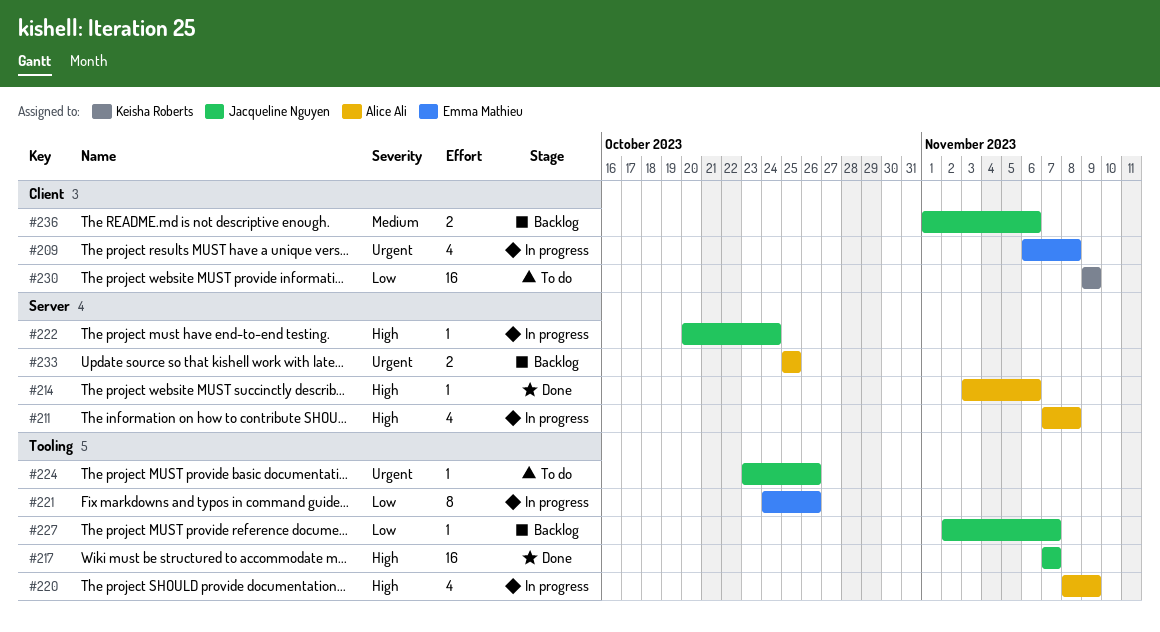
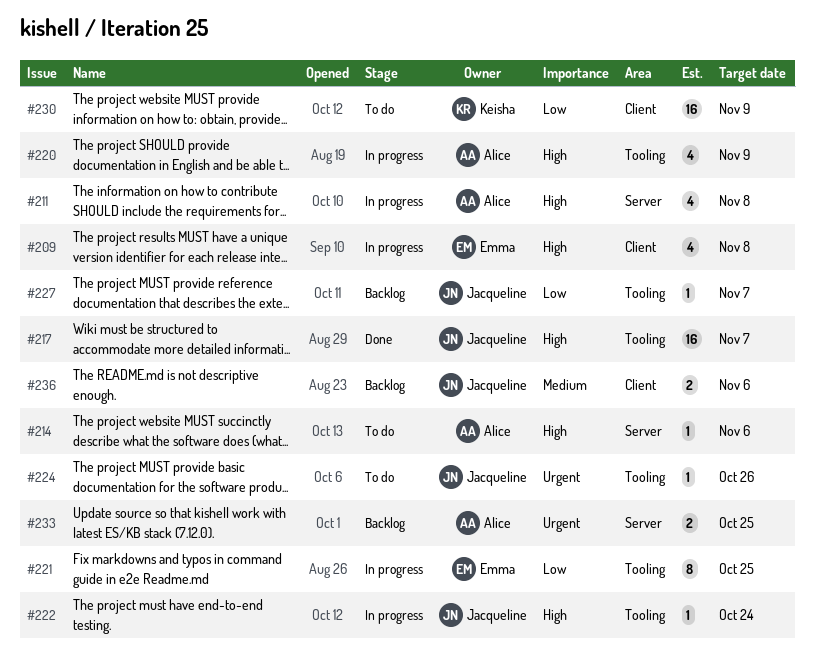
#209, priority: Urgent -> High
#214, status: Done -> To do
#221, due: Oct 26 -> Oct 25
#222, label: Server -> Tooling

